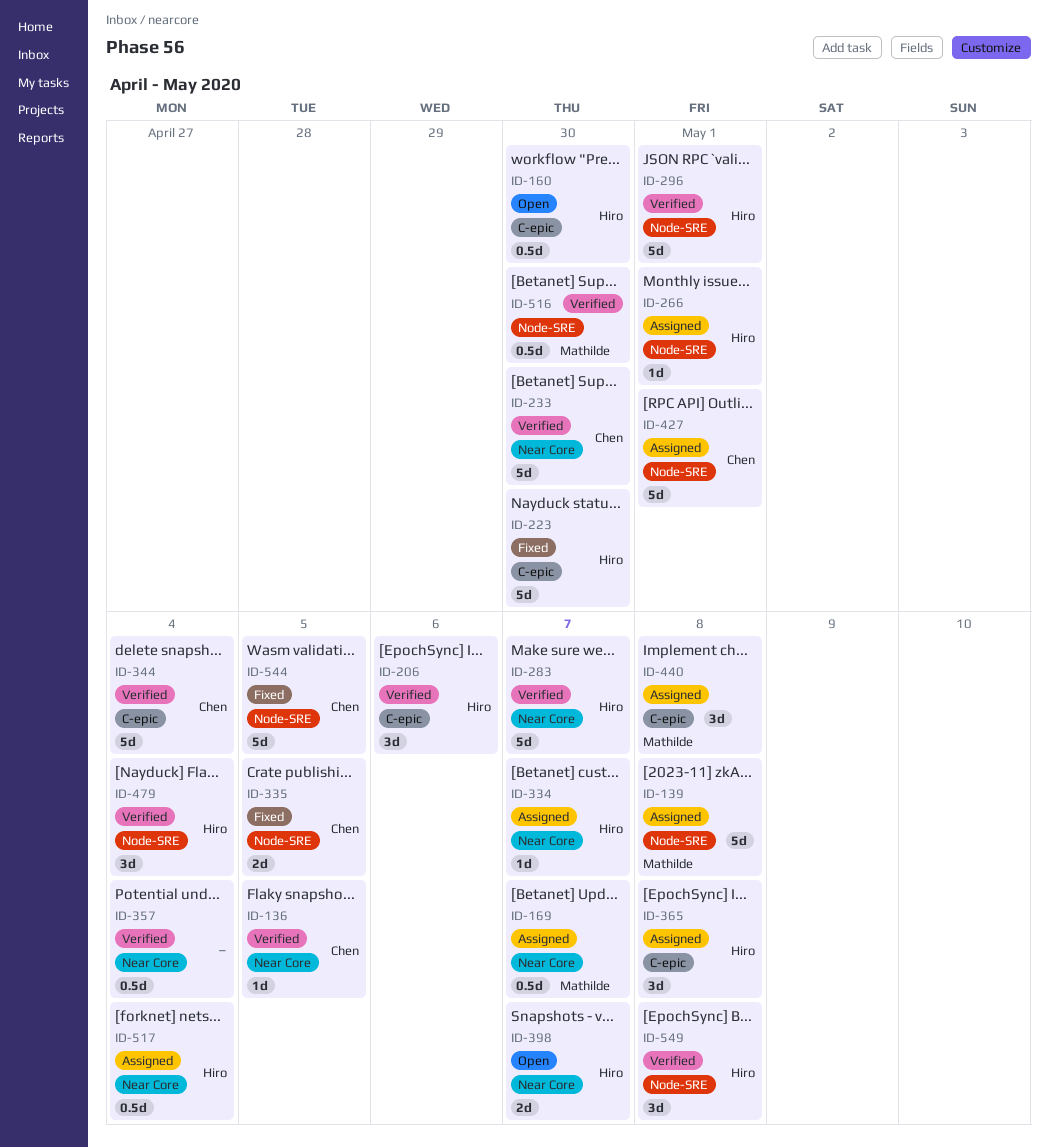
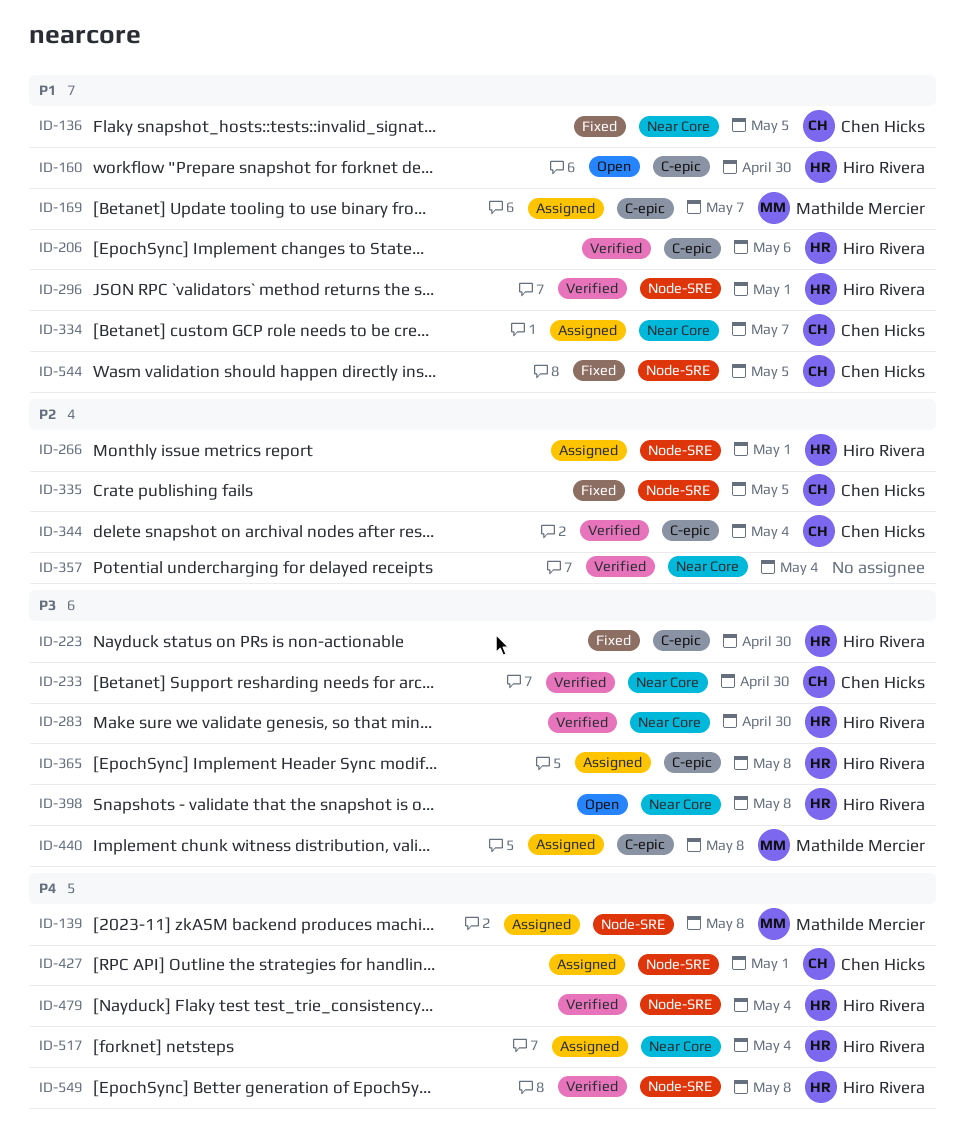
ID-136, status: Verified -> Fixed
ID-169, label: Near Core -> C-epic
ID-283, due: May 7 -> Apr 30
ID-334, owner: Hiro Rivera -> Chen Hicks
ID-398, due: May 7 -> May 8
ID-516: present -> none

